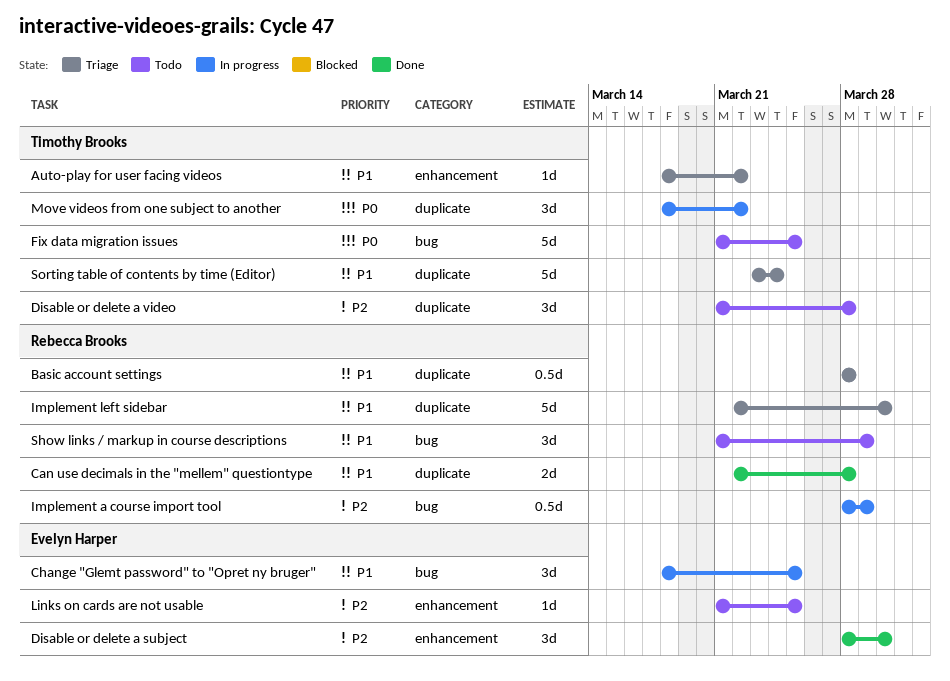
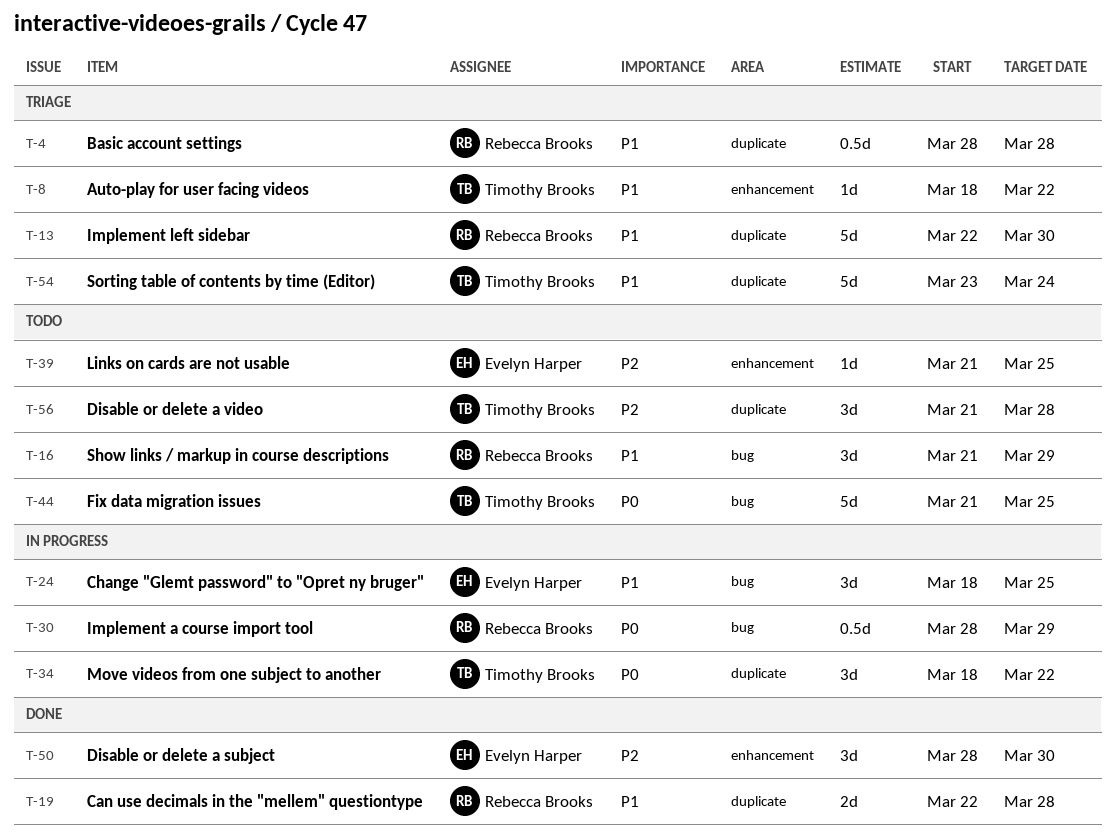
Implement a course import tool, priority: P2 -> P0

